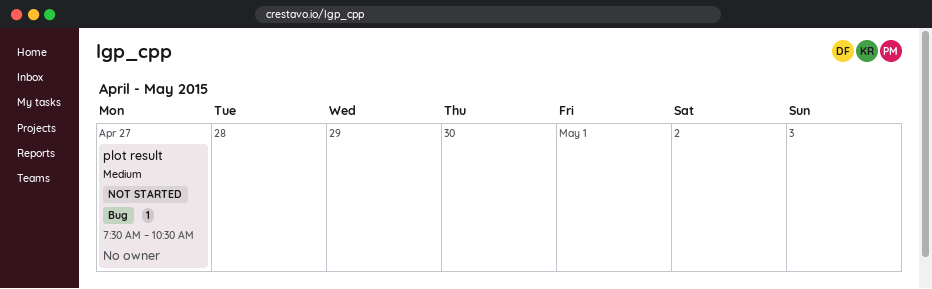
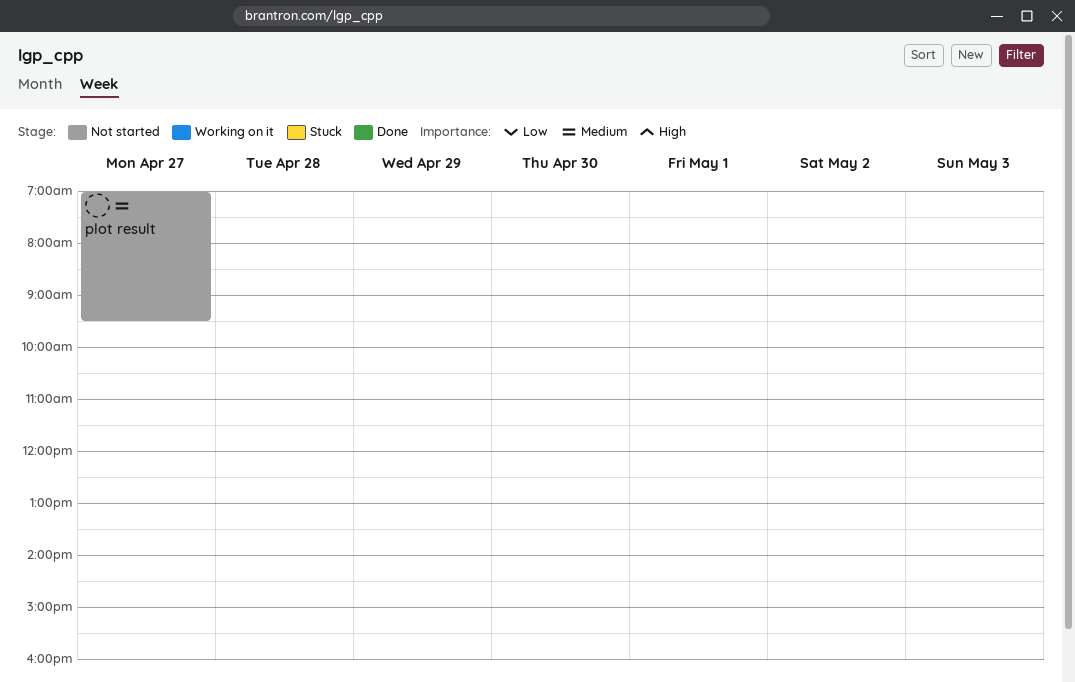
plot result, begins: 07:30 -> 07:00
plot result, ends: 10:30 -> 09:30

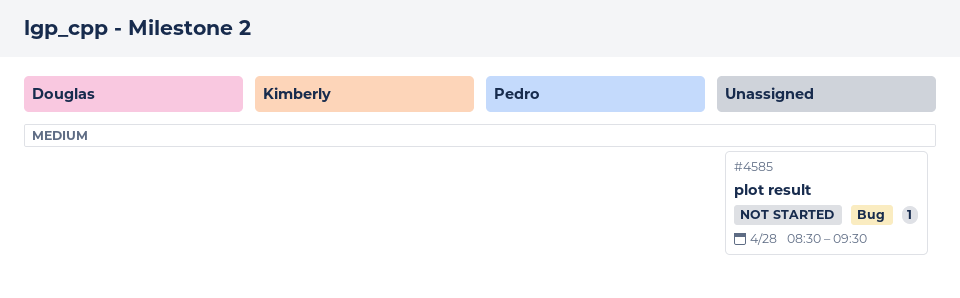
plot result, day: Apr 27 -> Apr 28
plot result, begins: 07:00 -> 08:30

